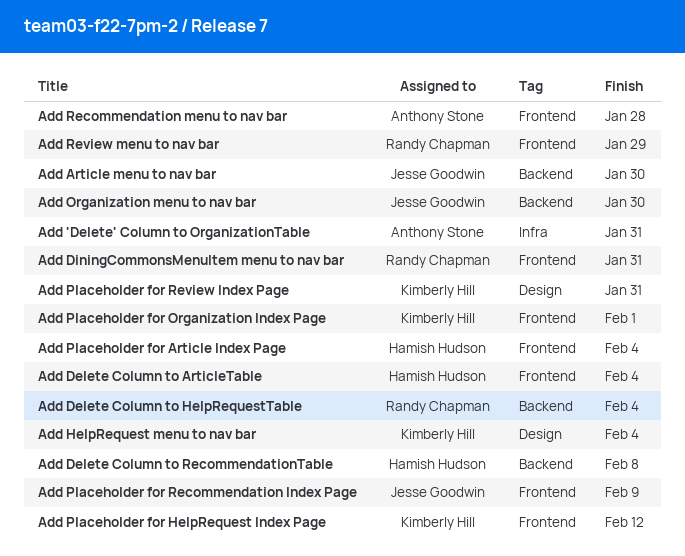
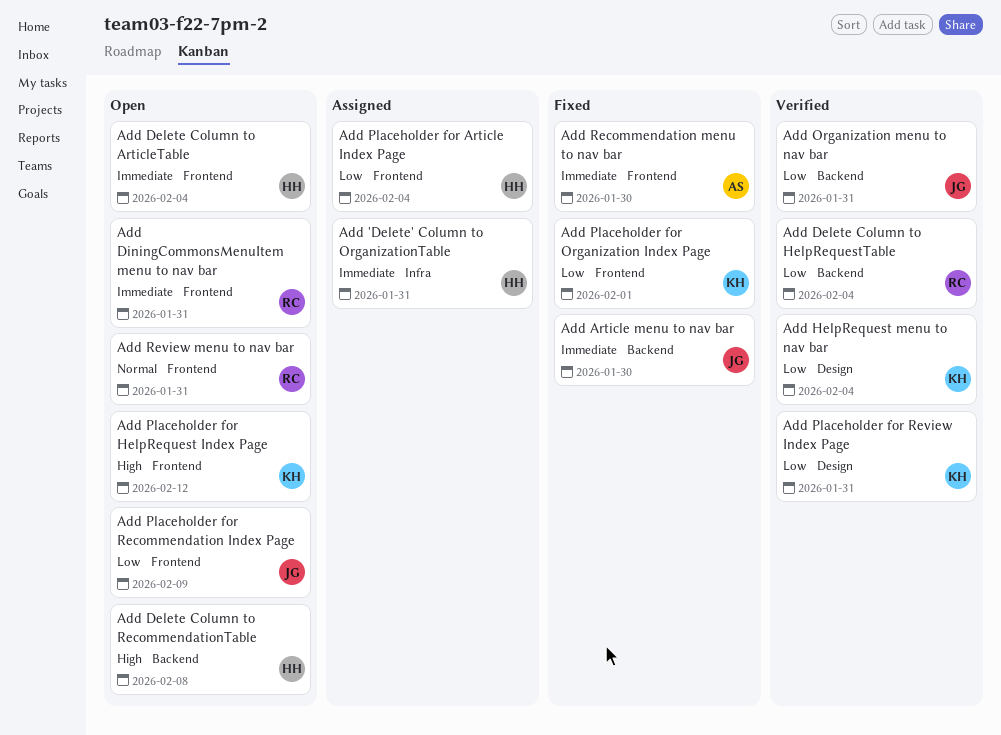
Add 'Delete' Column to OrganizationTable, owner: Anthony Stone -> Hamish Hudson
Add Organization menu to nav bar, due: Jan 30 -> Jan 31
Add Recommendation menu to nav bar, due: Jan 28 -> Jan 30
Add Review menu to nav bar, due: Jan 29 -> Jan 31

